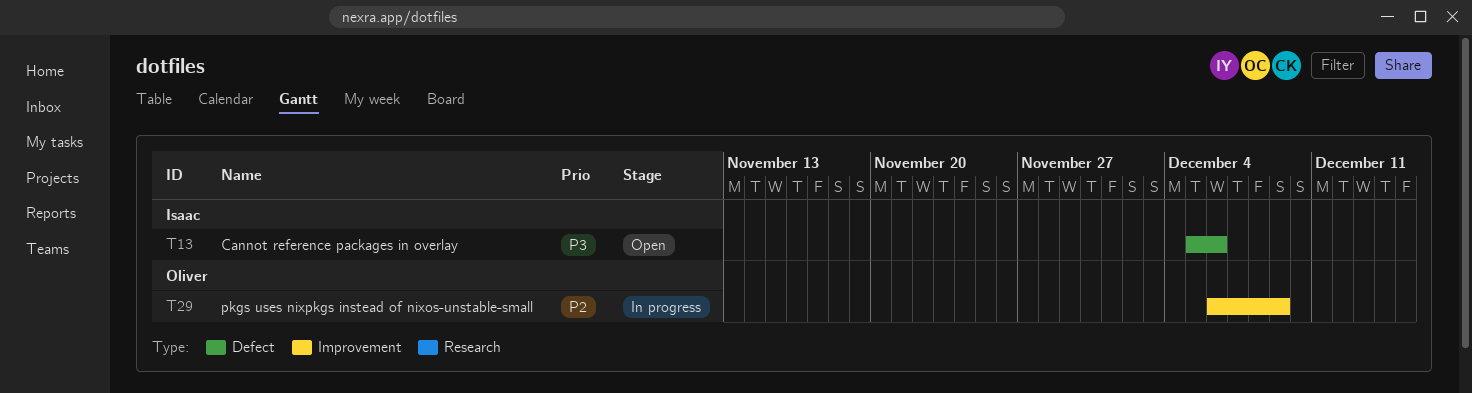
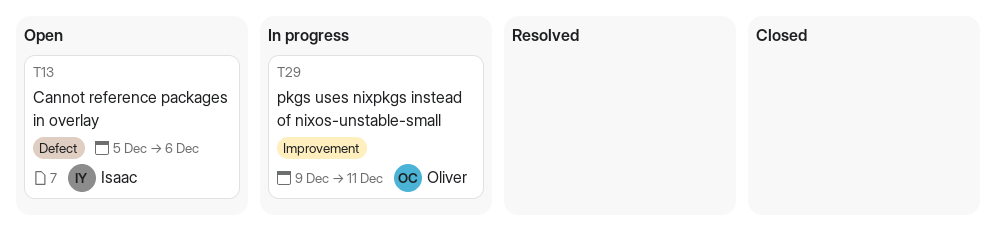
T29, start: Dec 6 -> Dec 9
T29, due: Dec 9 -> Dec 11

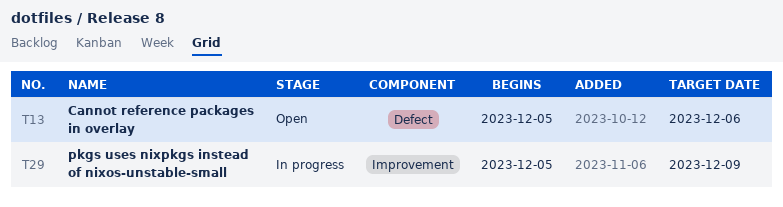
T29, start: Dec 9 -> Dec 5
T29, due: Dec 11 -> Dec 9

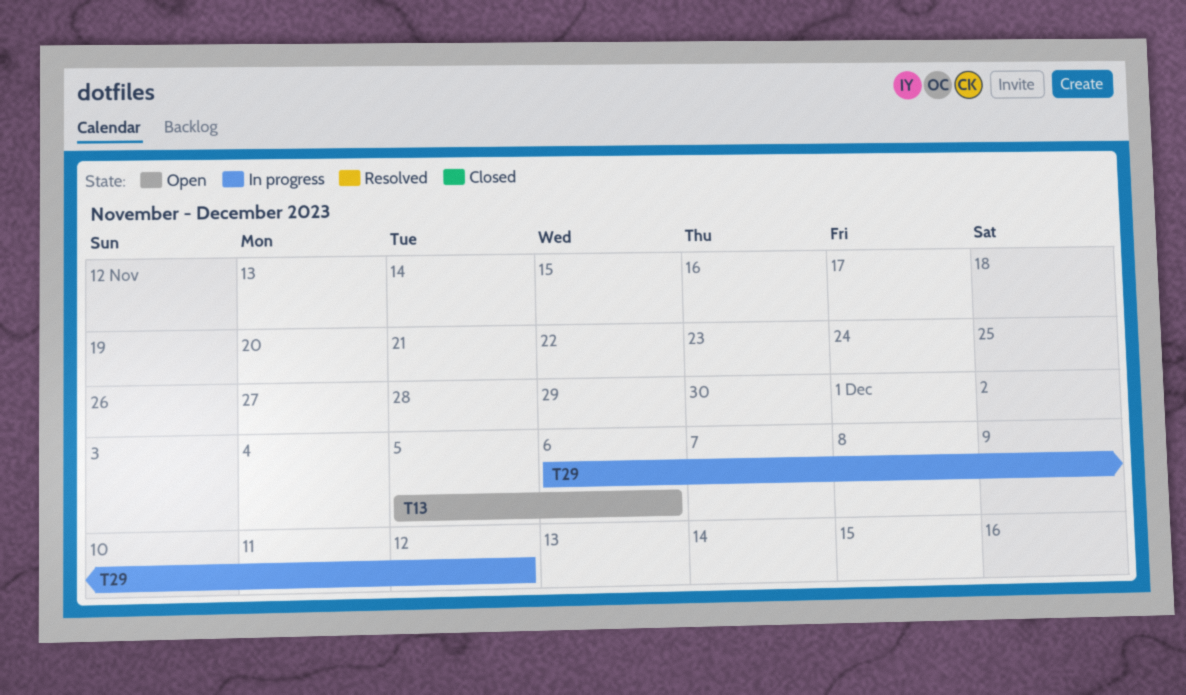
T29, start: Dec 5 -> Dec 6
T29, due: Dec 9 -> Dec 12

